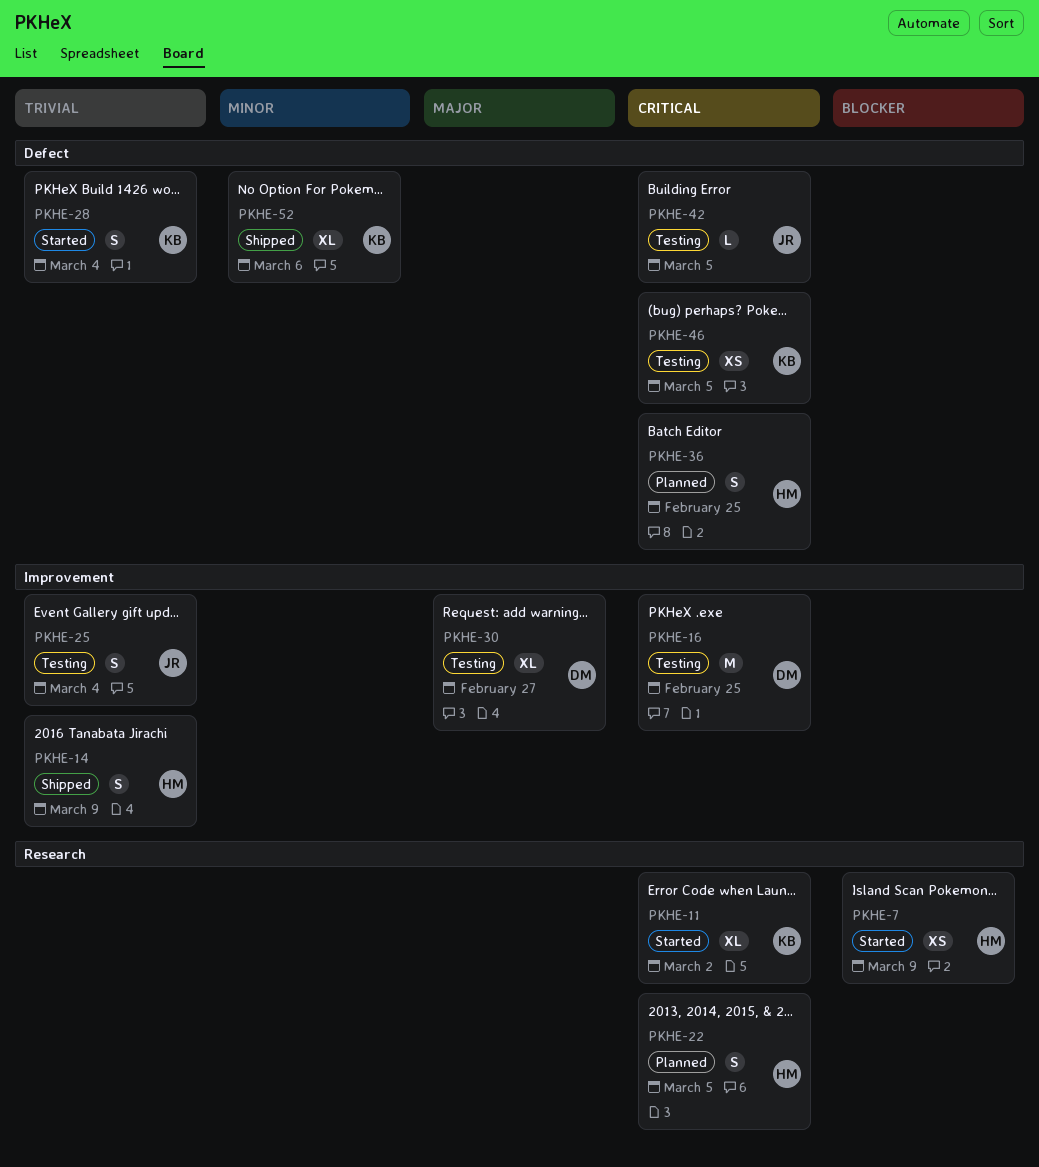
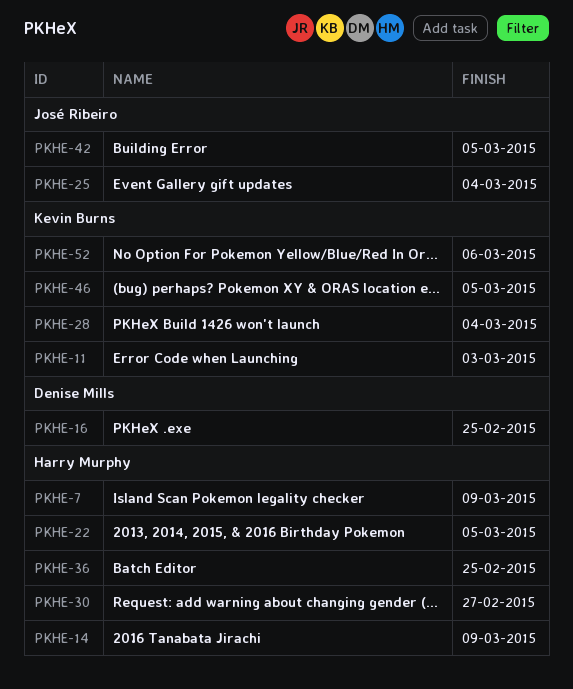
PKHE-11, due: Mar 2 -> Mar 3
PKHE-30, owner: Denise Mills -> Harry Murphy

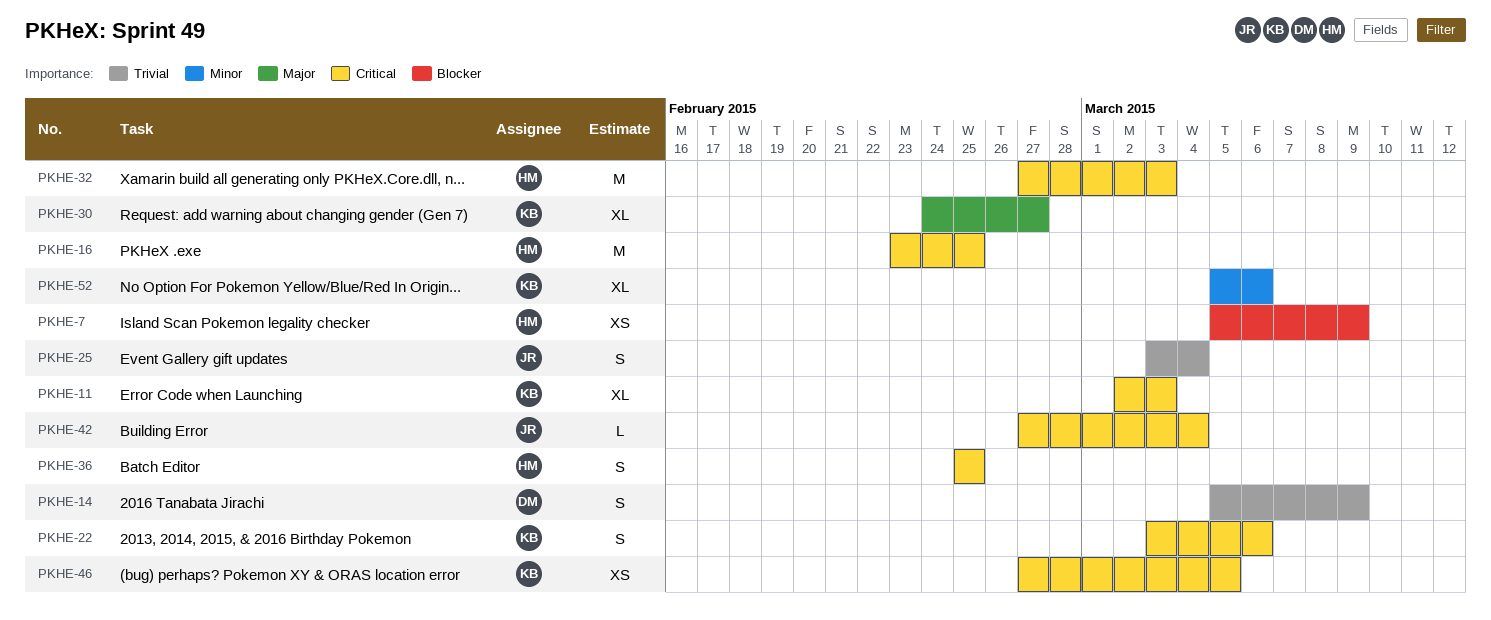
PKHE-14, owner: Harry Murphy -> Denise Mills
PKHE-16, owner: Denise Mills -> Harry Murphy
PKHE-22, owner: Harry Murphy -> Kevin Burns
PKHE-22, due: Mar 5 -> Mar 6
PKHE-28: present -> none
PKHE-30, owner: Harry Murphy -> Kevin Burns
PKHE-32: none -> present
PKHE-42, due: Mar 5 -> Mar 4

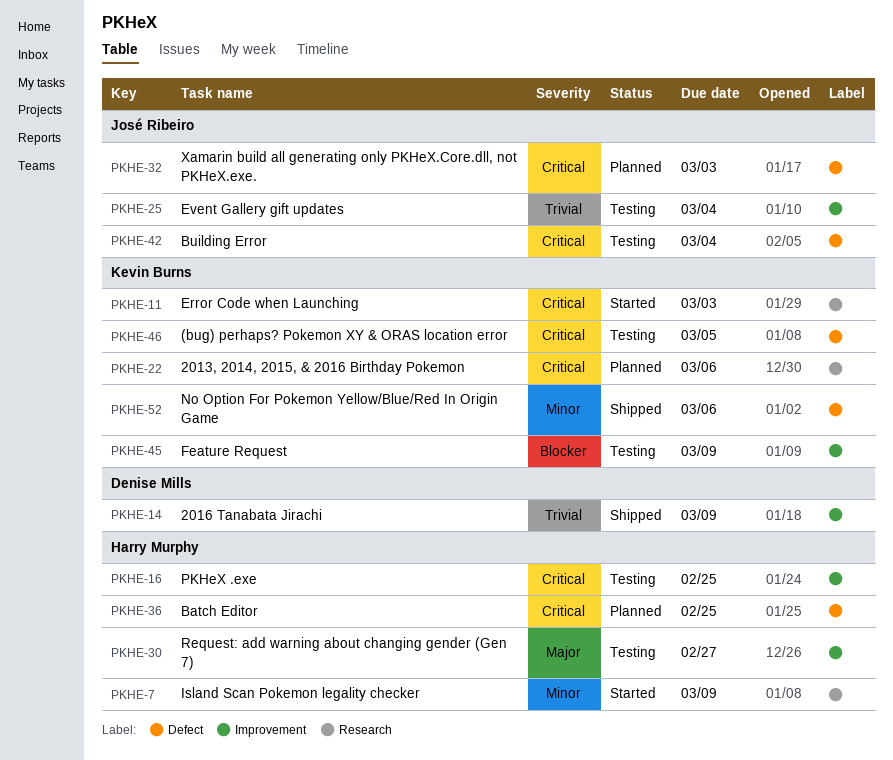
PKHE-7, priority: Blocker -> Minor
PKHE-30, owner: Kevin Burns -> Harry Murphy
PKHE-32, owner: Harry Murphy -> José Ribeiro
PKHE-45: none -> present

